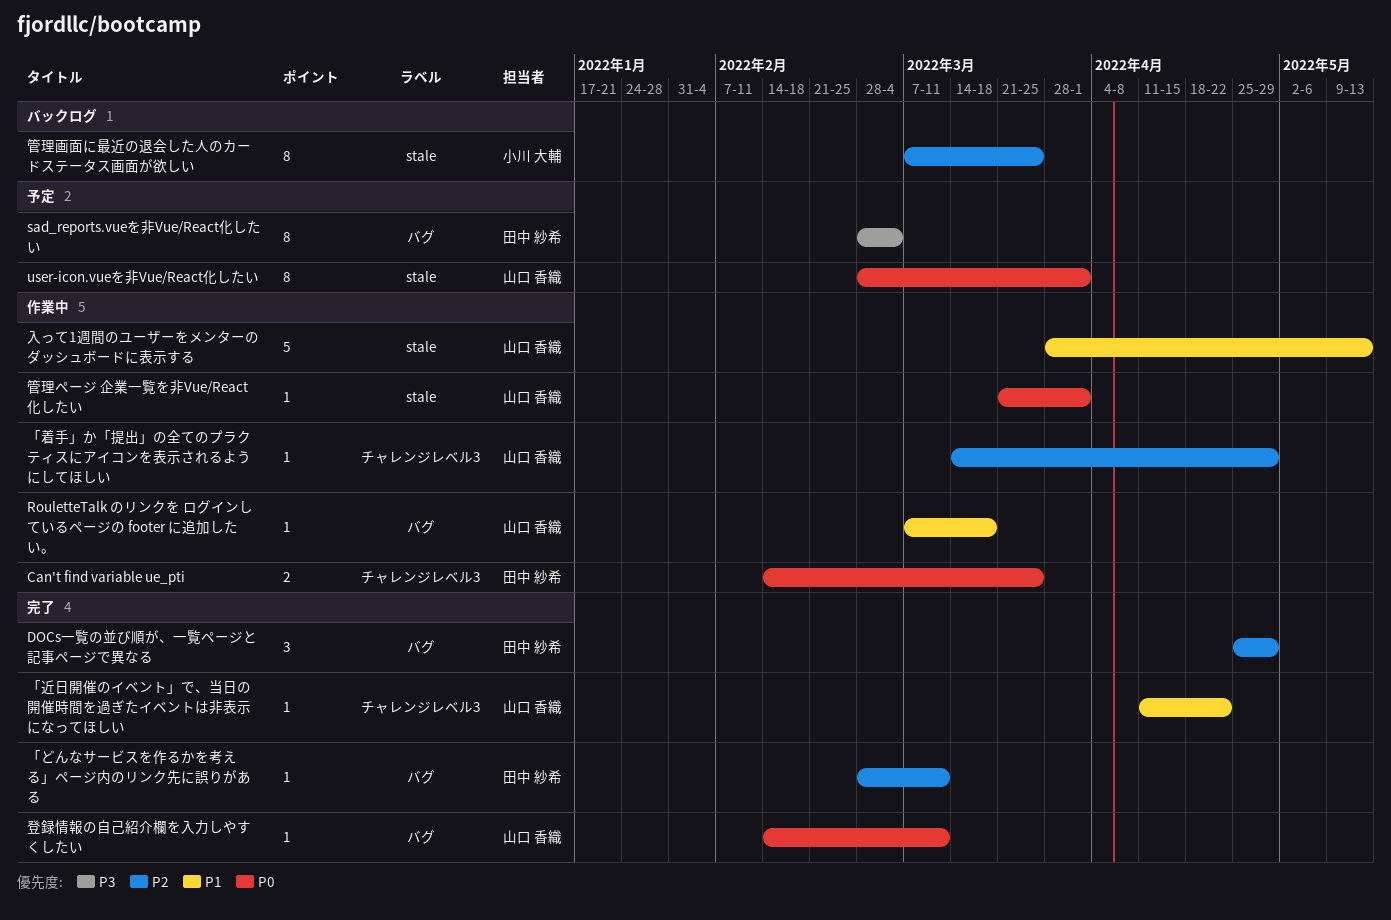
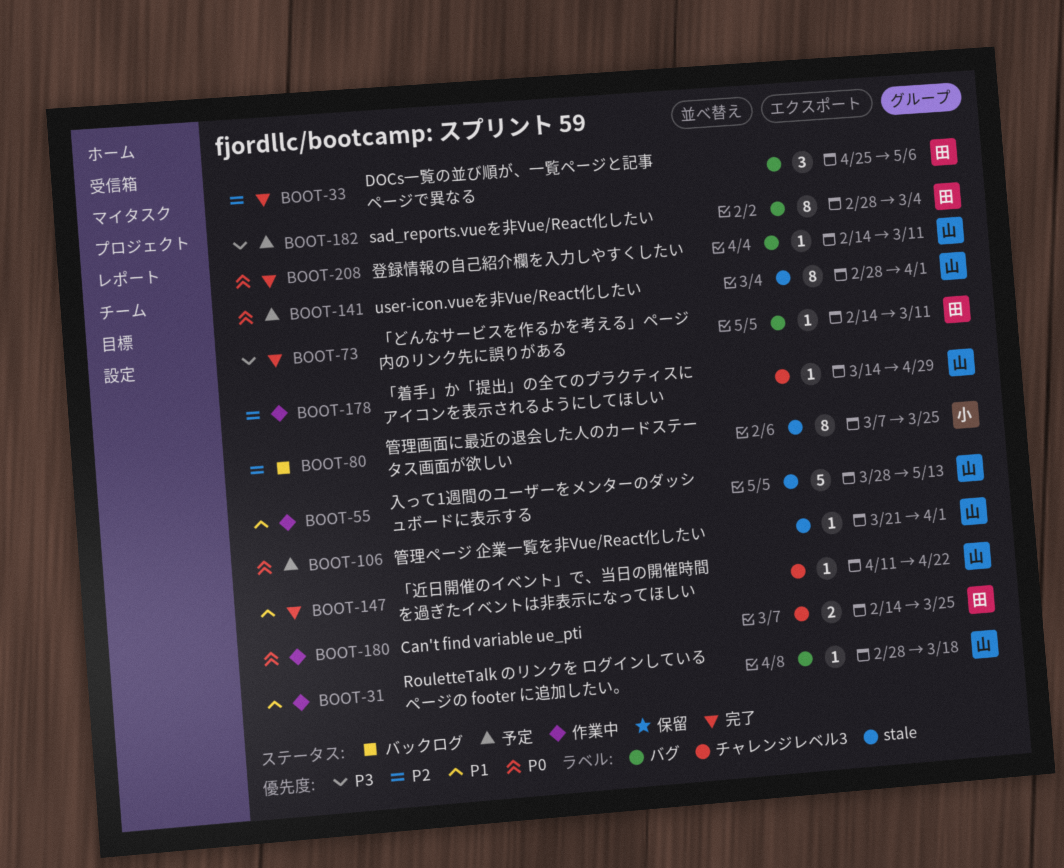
DOCs一覧の並び順が、一覧ページと記事ページで異なる, due: Apr 29 -> May 6
RouletteTalk のリンクを ログインしているページの footer に追加したい。, start: Mar 7 -> Feb 28
「どんなサービスを作るかを考える」ページ内のリンク先に誤りがある, priority: P2 -> P3
「どんなサービスを作るかを考える」ページ内のリンク先に誤りがある, start: Feb 28 -> Feb 14
管理ページ 企業一覧を非Vue/React化したい, status: 作業中 -> 予定

